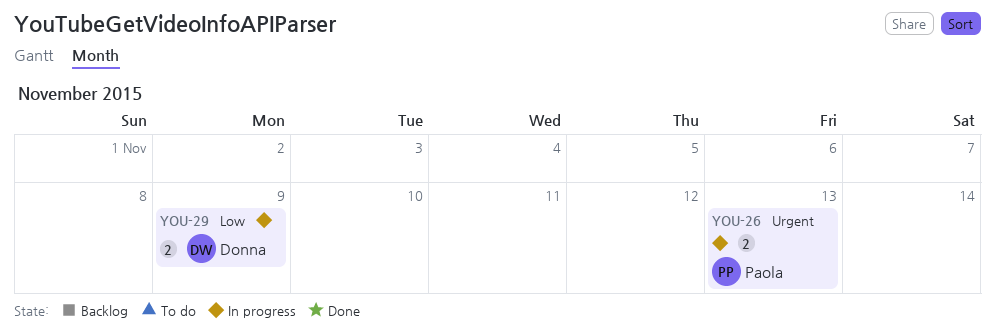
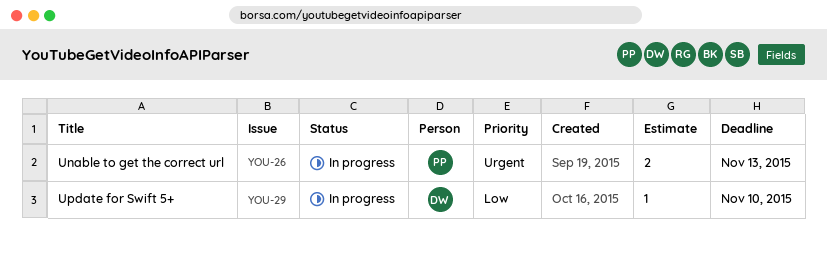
YOU-29, estimate: 2 -> 1
YOU-29, due: Nov 9 -> Nov 10

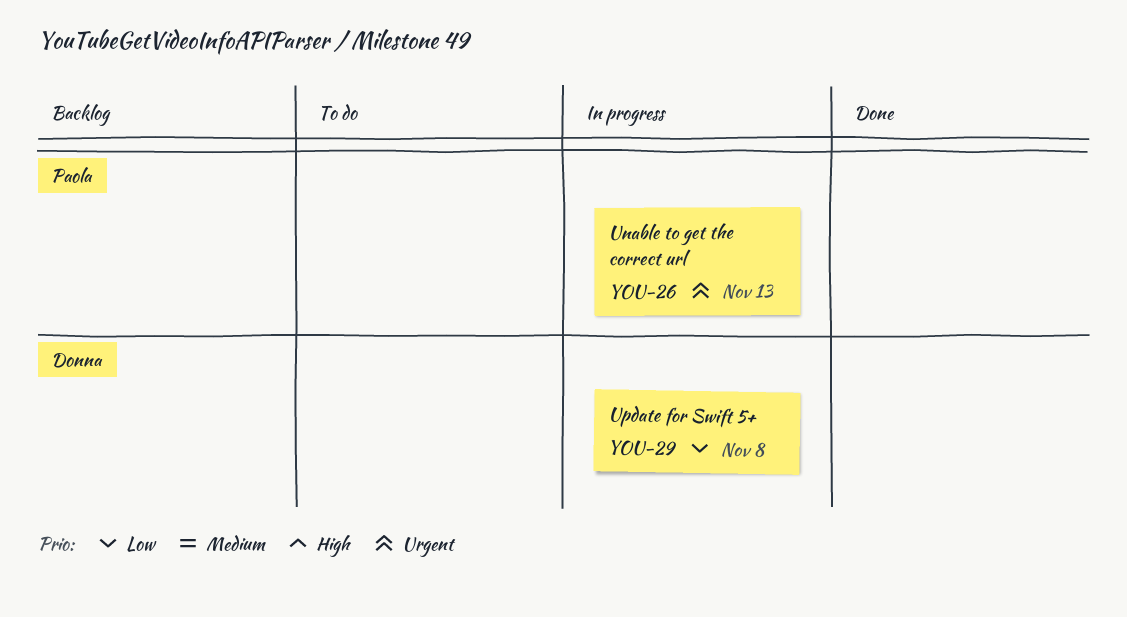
YOU-29, due: Nov 10 -> Nov 8

